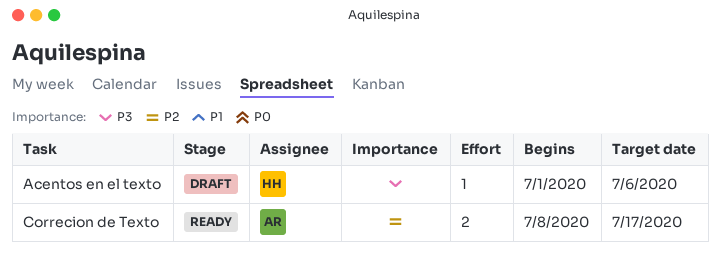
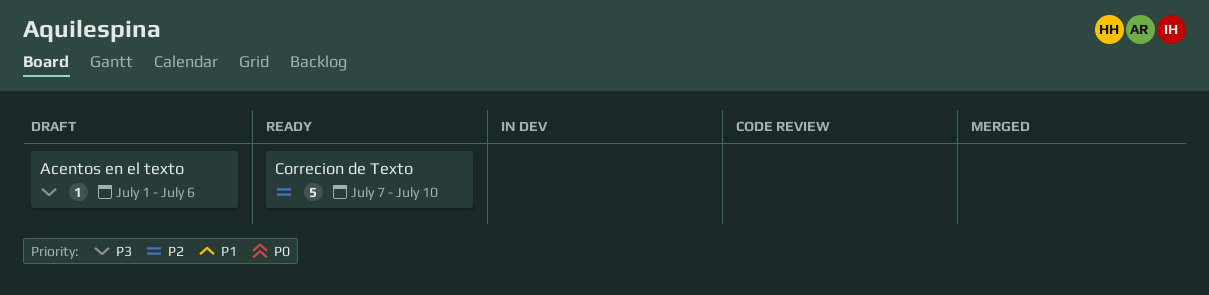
Correcion de Texto, estimate: 2 -> 5
Correcion de Texto, start: Jul 8 -> Jul 7
Correcion de Texto, due: Jul 17 -> Jul 10

